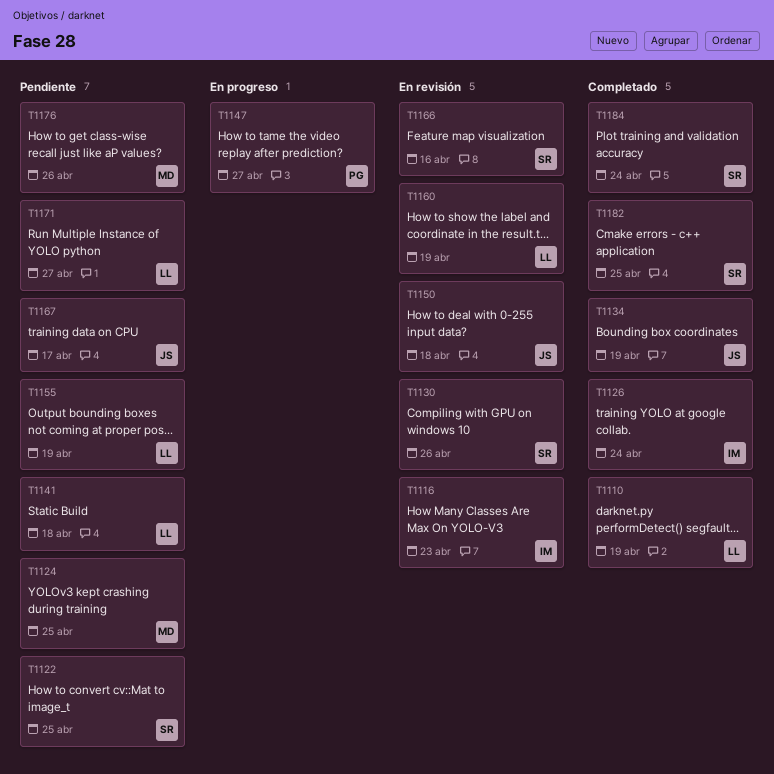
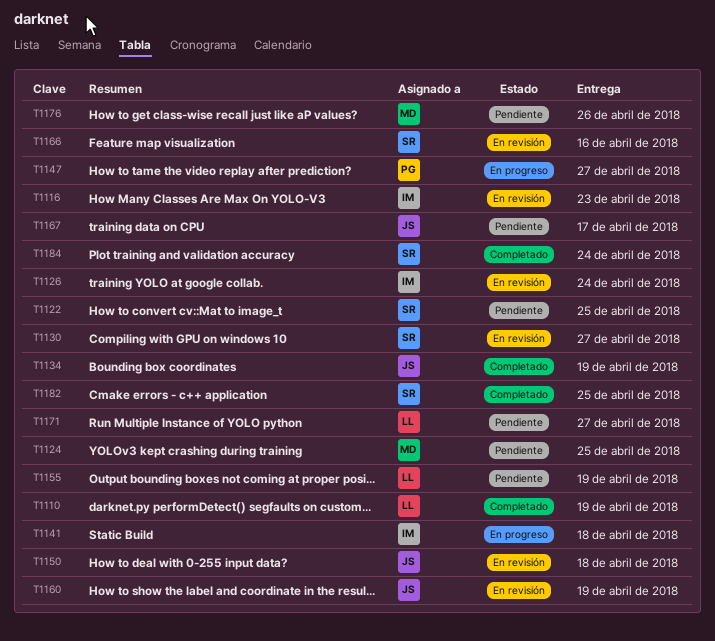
T1126, status: Completado -> En revisión
T1130, due: Apr 26 -> Apr 27
T1141, status: Pendiente -> En progreso
T1141, owner: LL -> IM
T1160, owner: LL -> JS

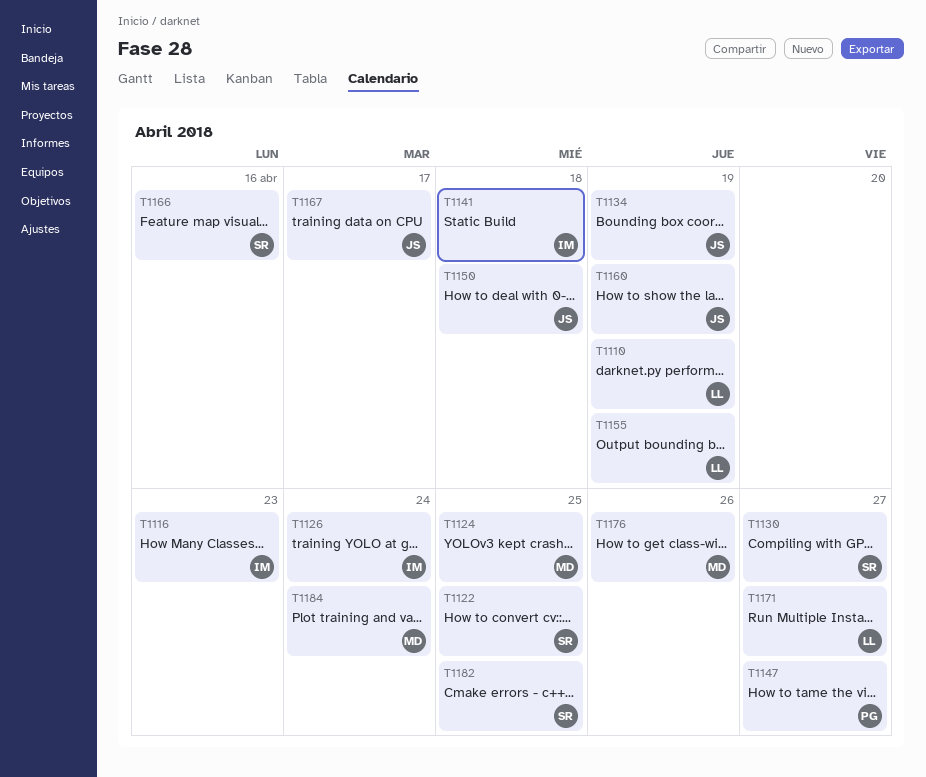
T1184, owner: SR -> MD

